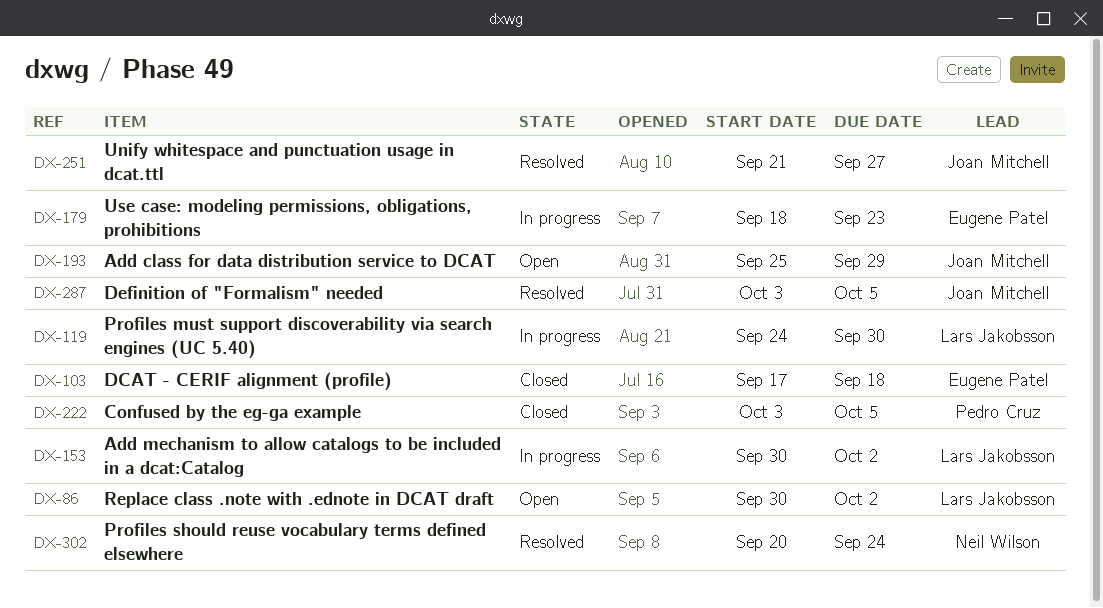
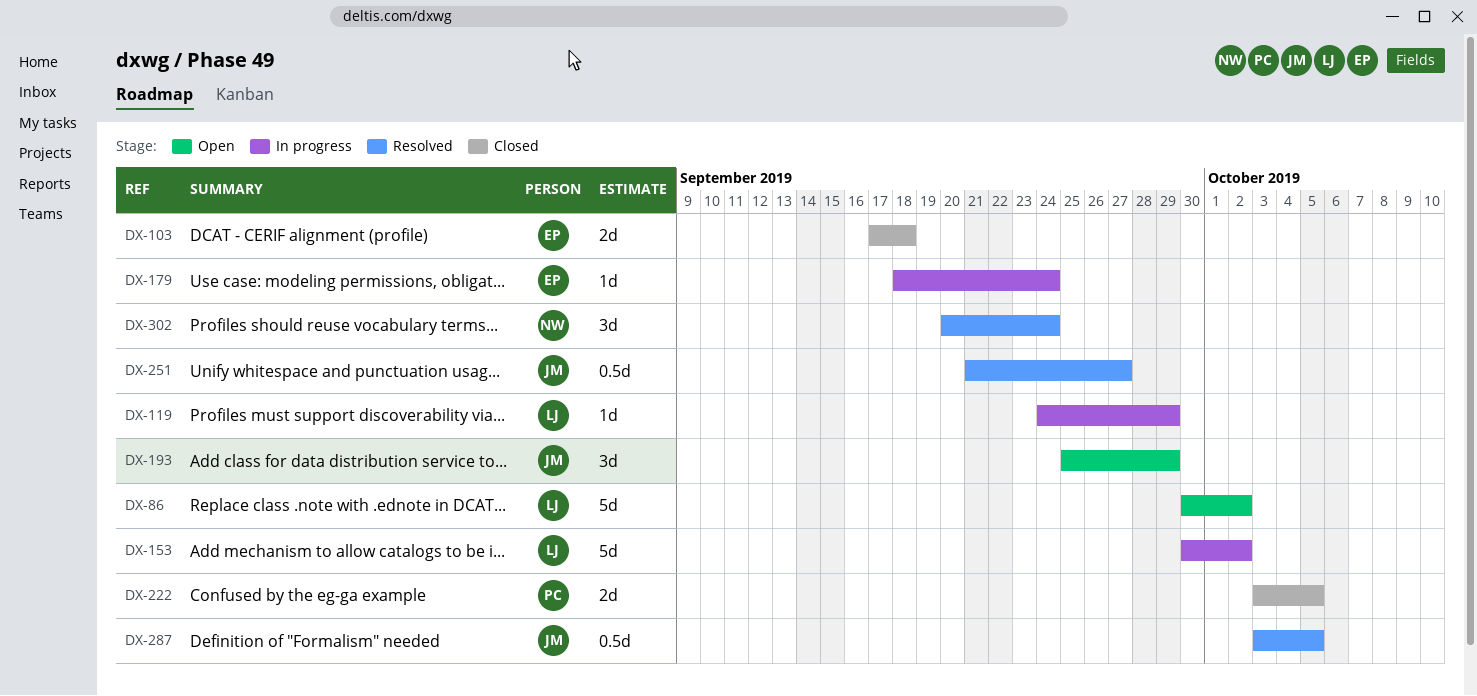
DX-119, due: Sep 30 -> Sep 29
DX-179, due: Sep 23 -> Sep 24

